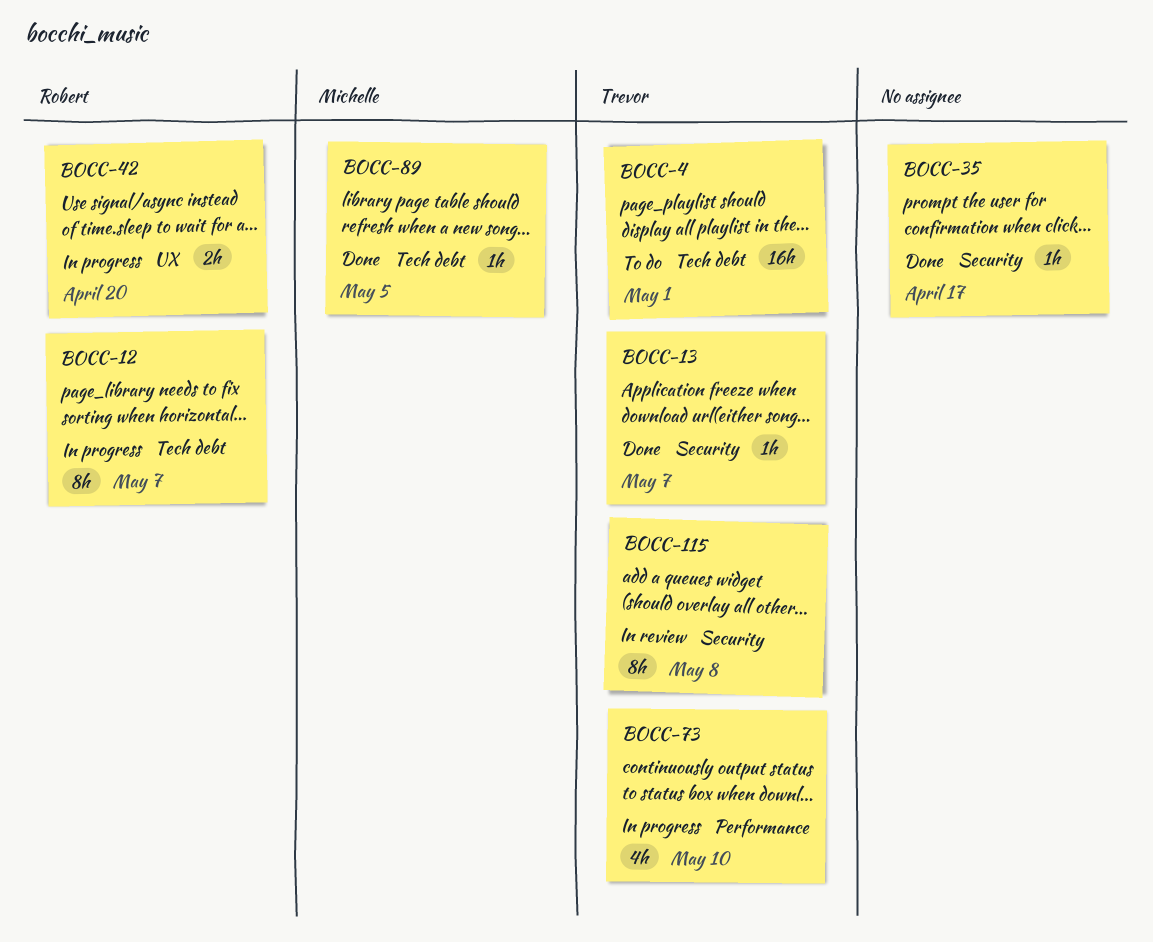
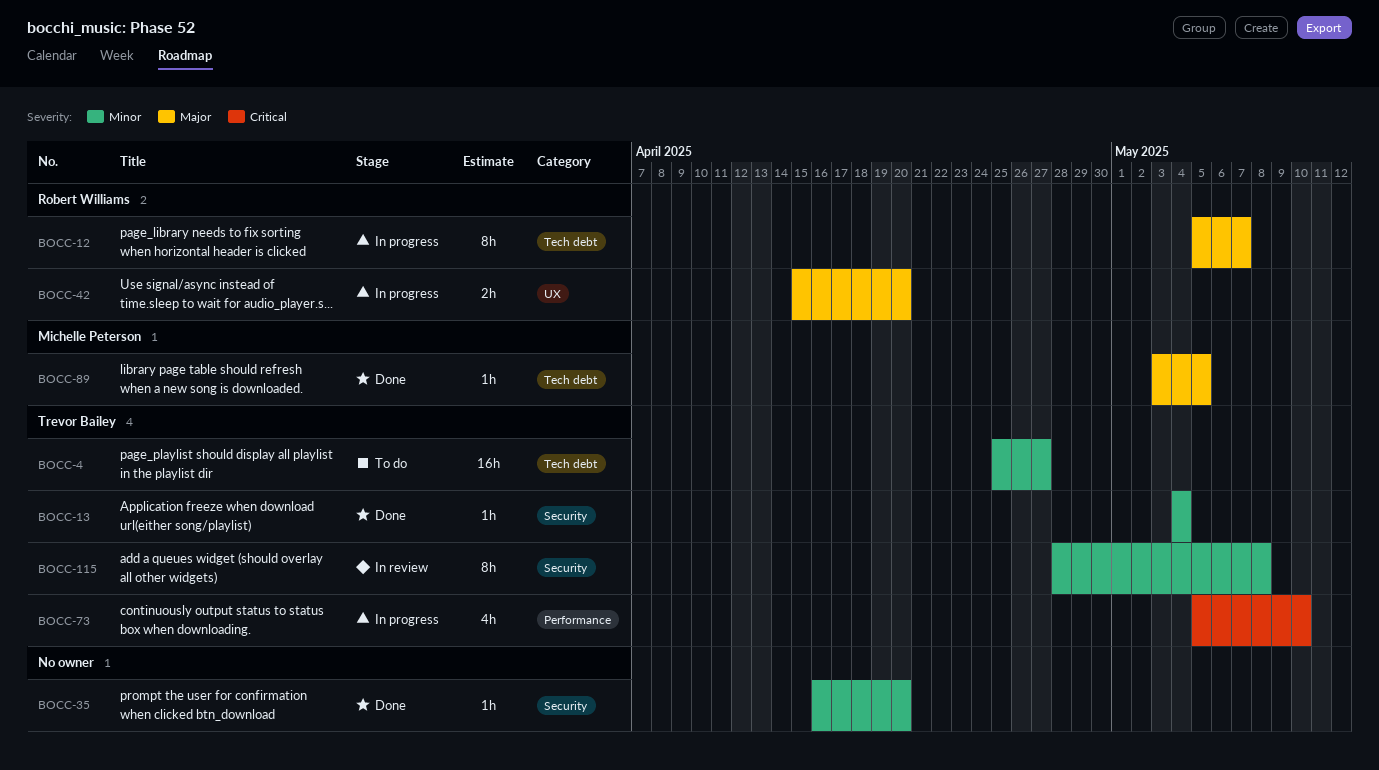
BOCC-4, due: May 1 -> Apr 27
BOCC-13, due: May 7 -> May 4
BOCC-35, due: Apr 17 -> Apr 20

